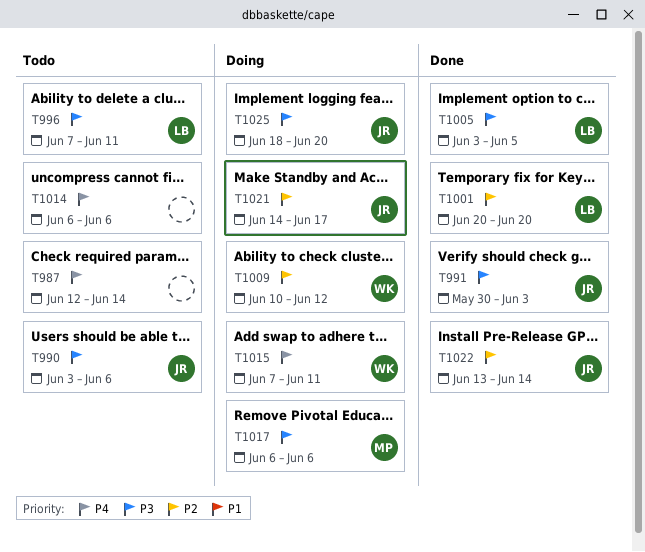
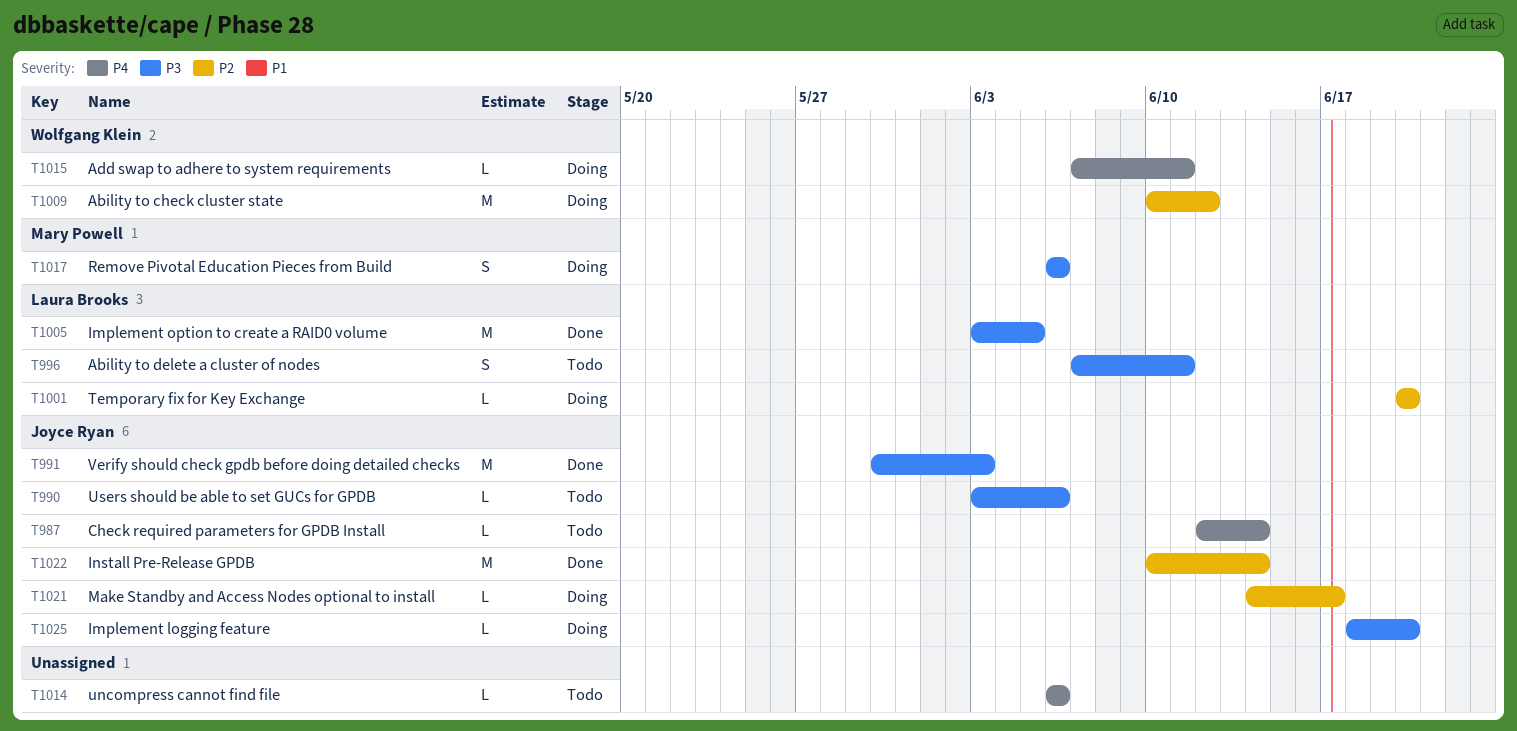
T987, owner: none -> Joyce Ryan
T1001, status: Done -> Doing
T1022, start: Jun 13 -> Jun 10

